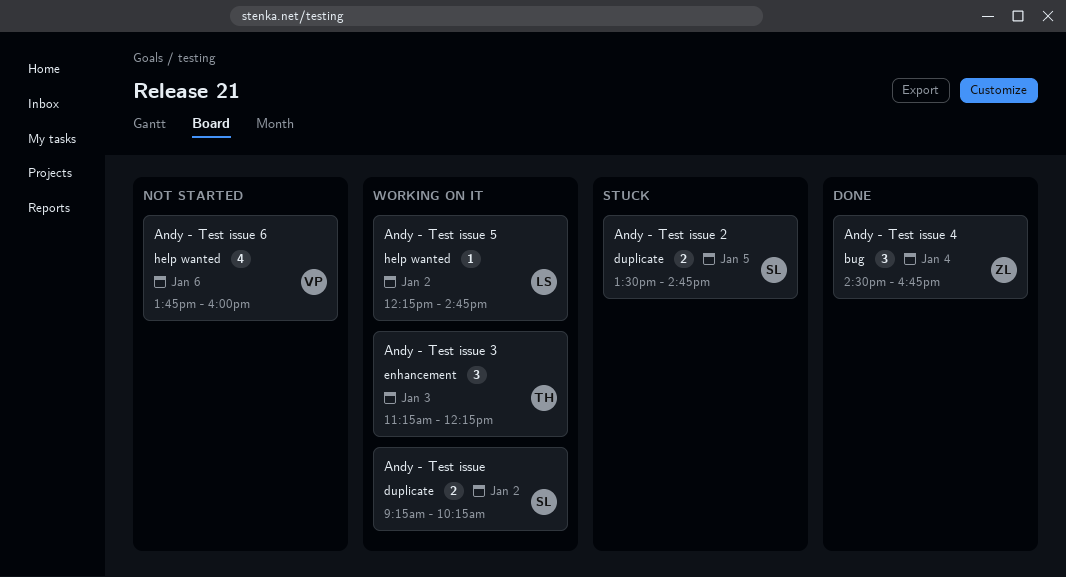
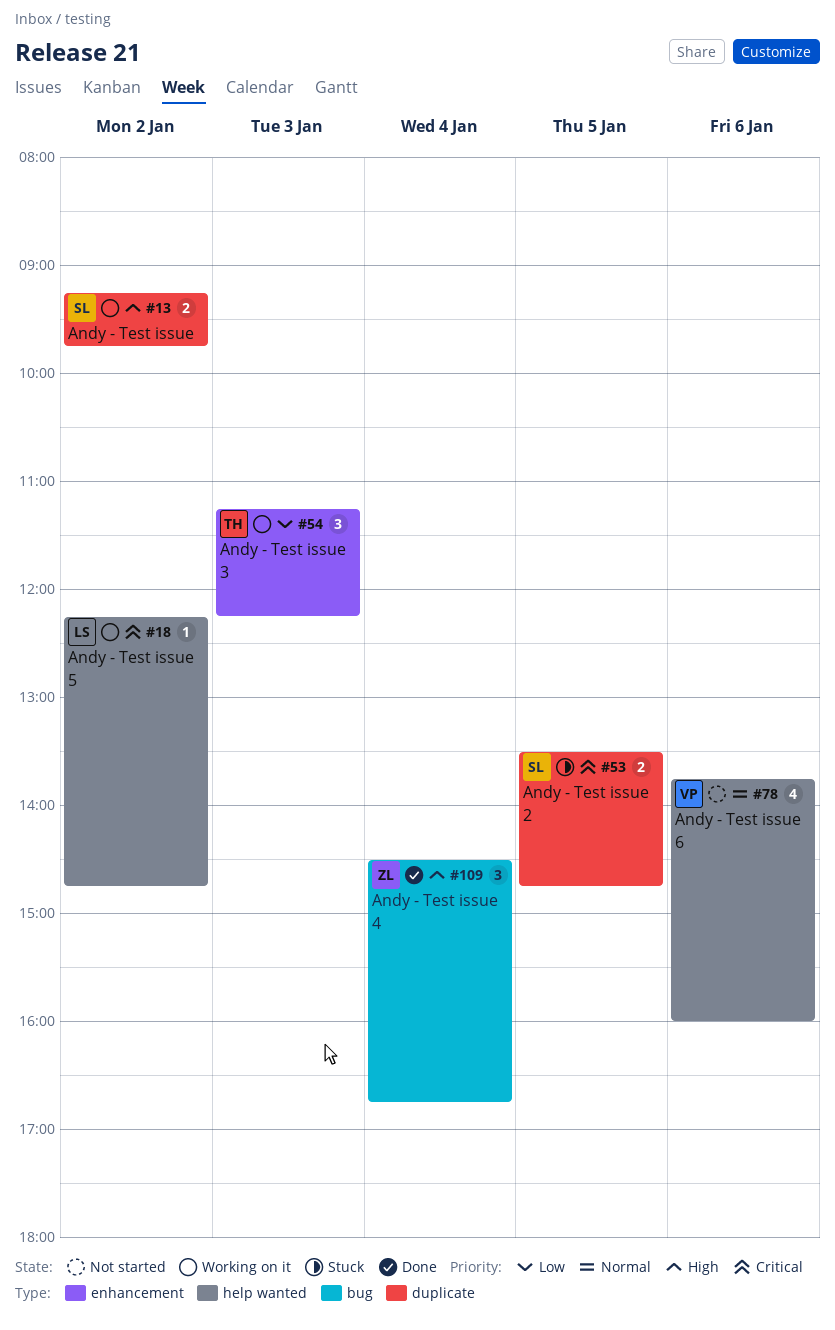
Andy - Test issue, ends: 10:15 -> 09:45

